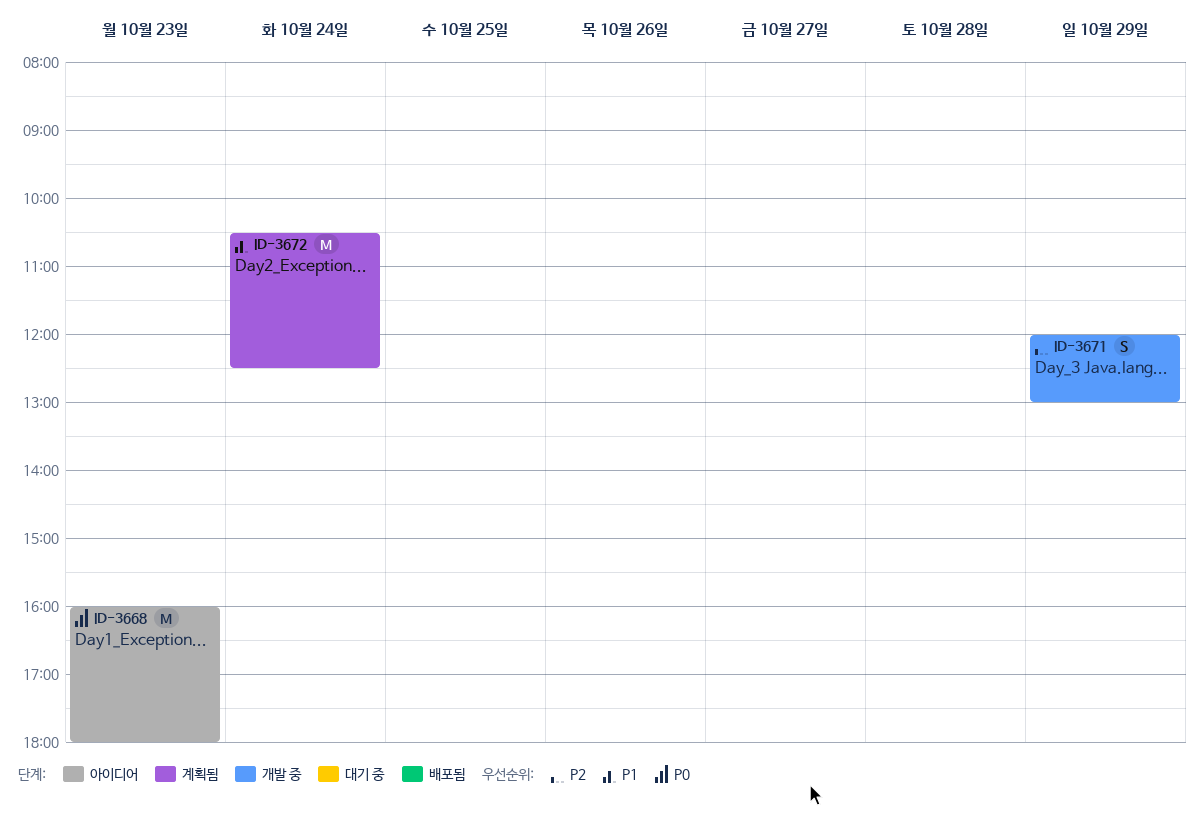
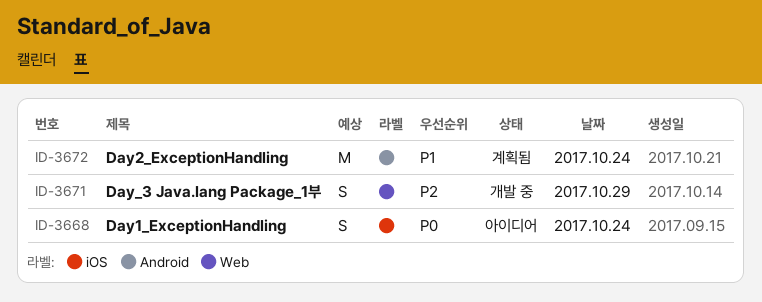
ID-3668, estimate: M -> S
ID-3668, day: Oct 23 -> Oct 24

